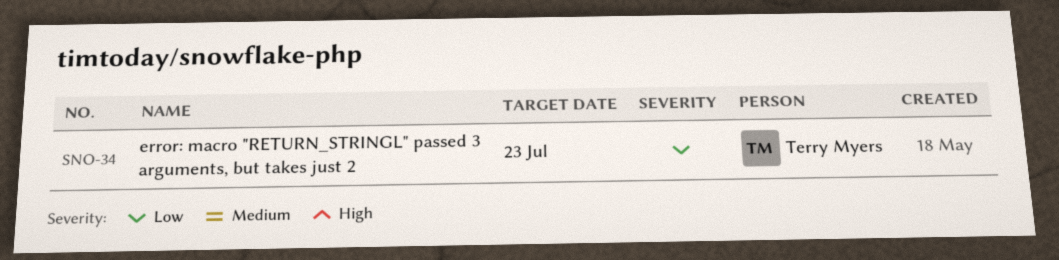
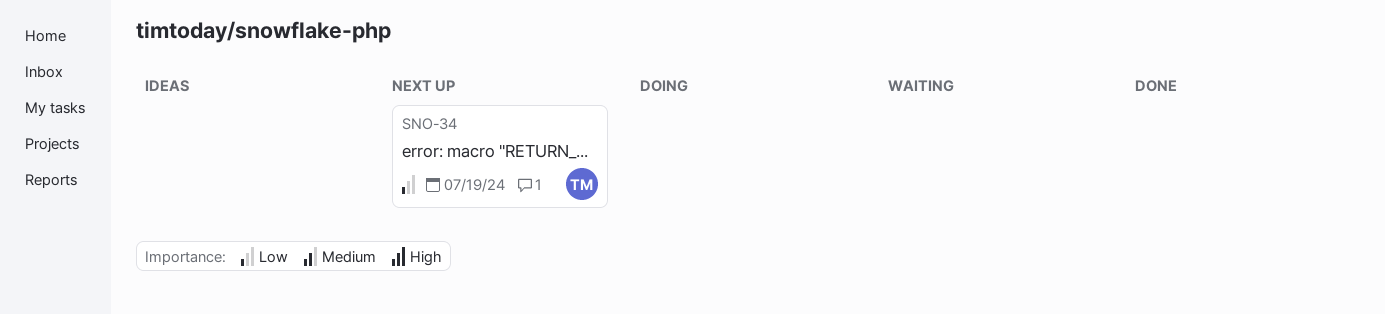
SNO-34, due: Jul 23 -> Jul 19

